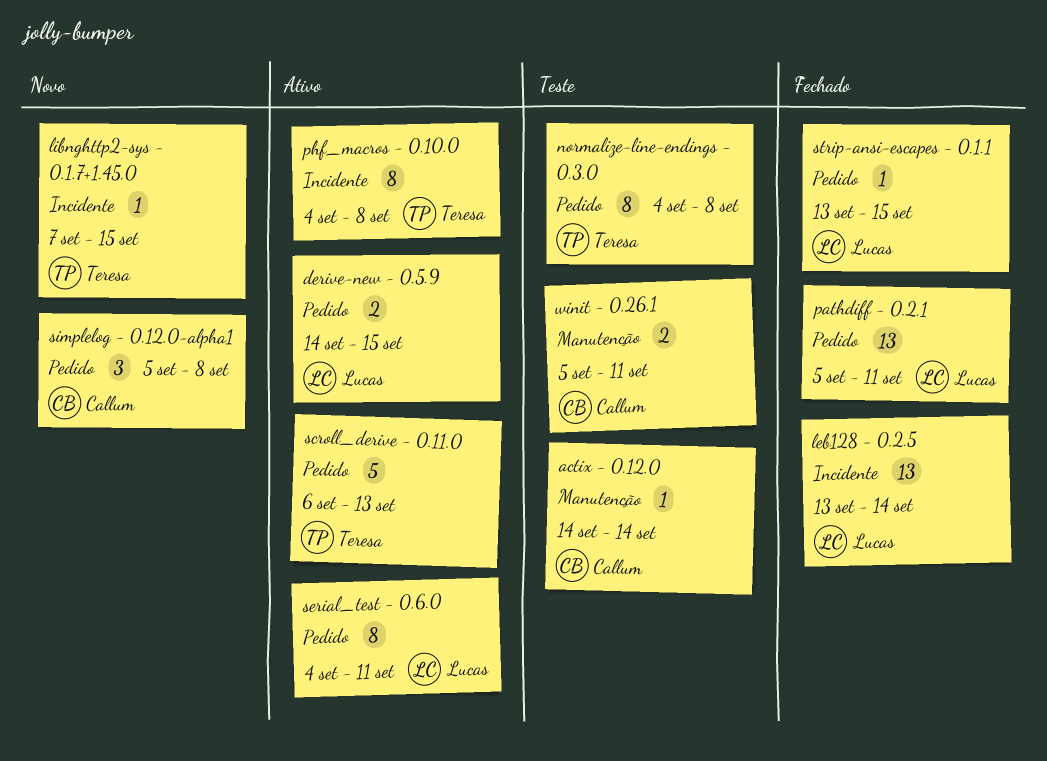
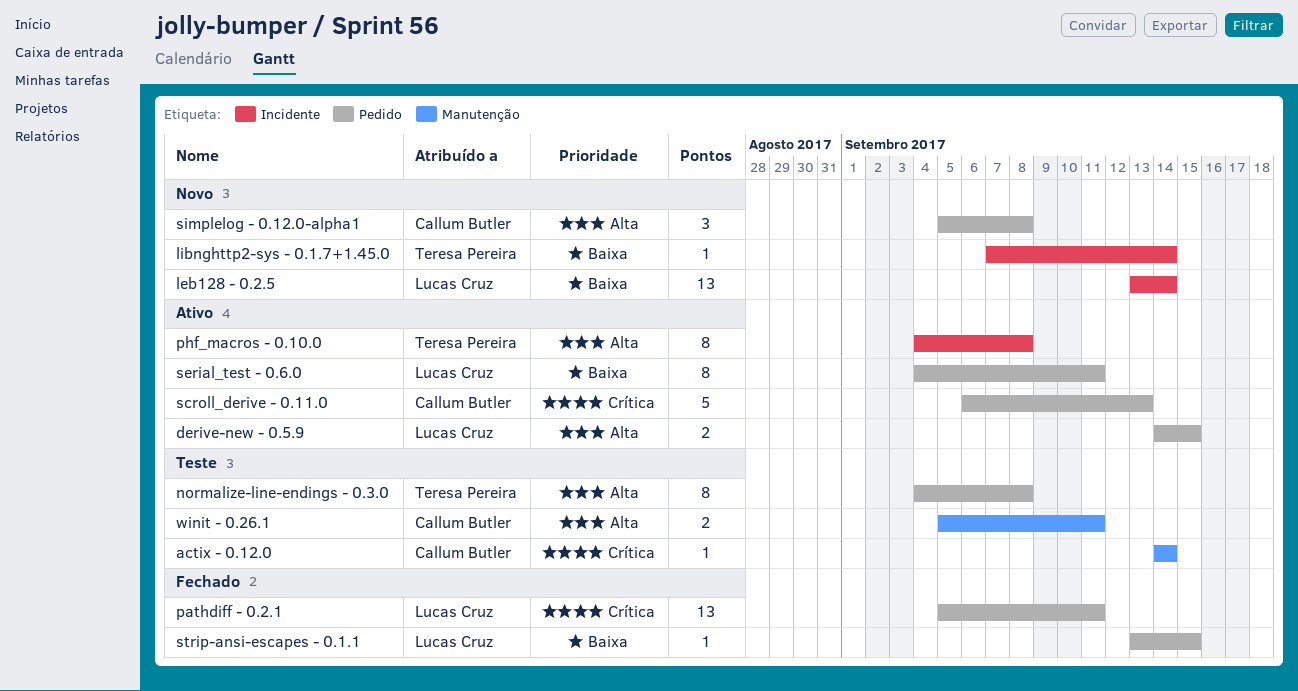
leb128 - 0.2.5, status: Fechado -> Novo
libnghttp2-sys - 0.1.7+1.45.0, due: Sep 15 -> Sep 14
scroll_derive - 0.11.0, owner: Teresa Pereira -> Callum Butler

